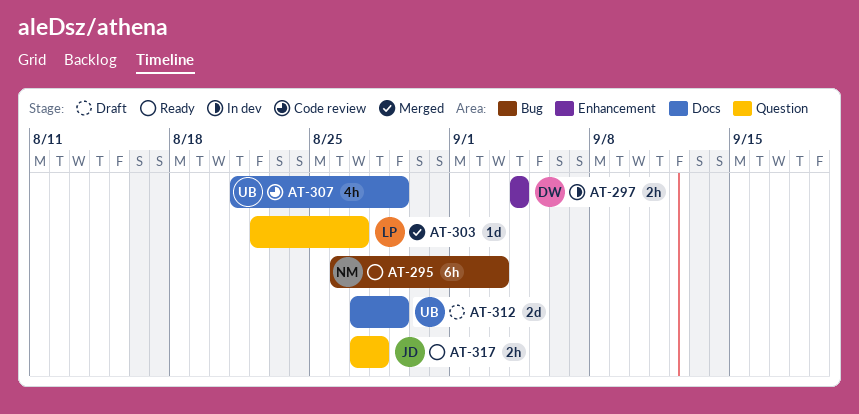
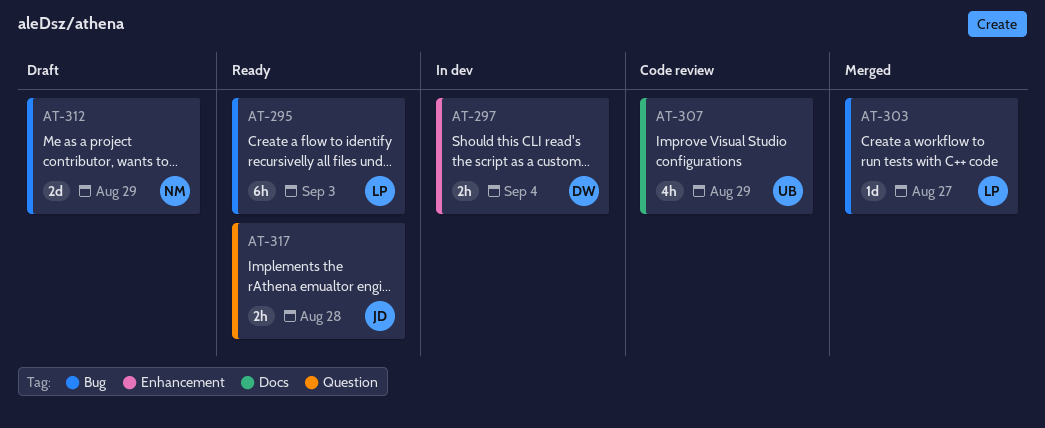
AT-295, owner: NM -> LP
AT-303, label: Question -> Bug
AT-312, owner: UB -> NM
AT-312, label: Docs -> Bug

